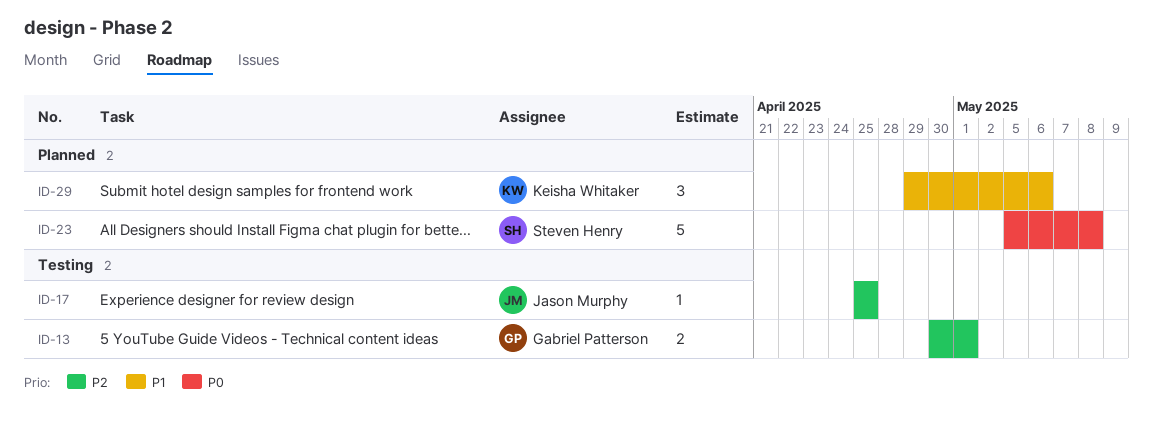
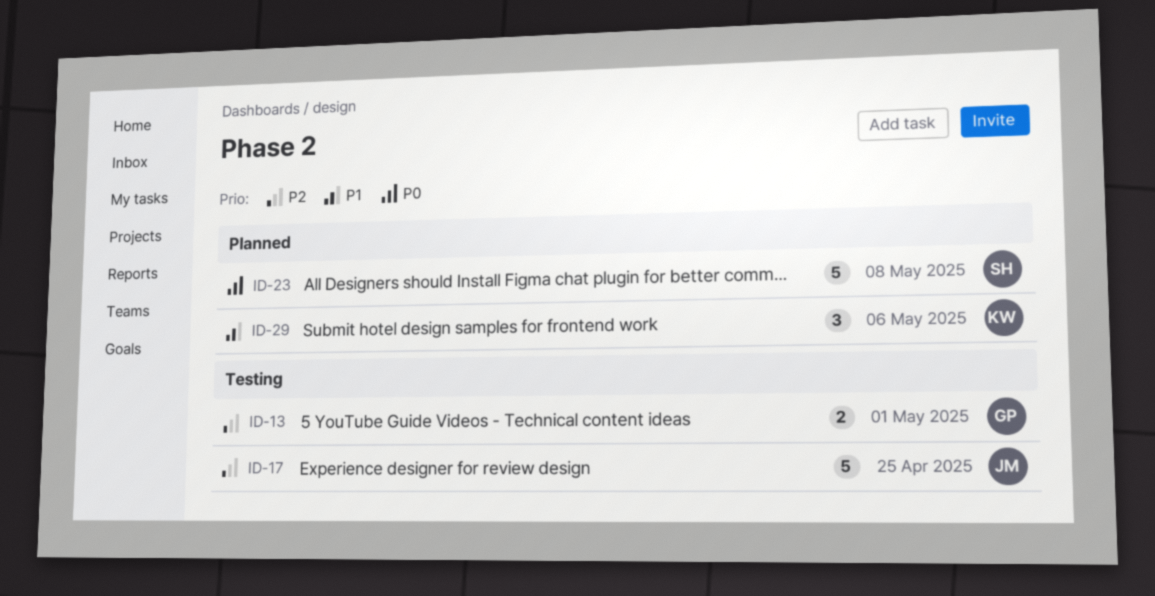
ID-17, estimate: 1 -> 5

